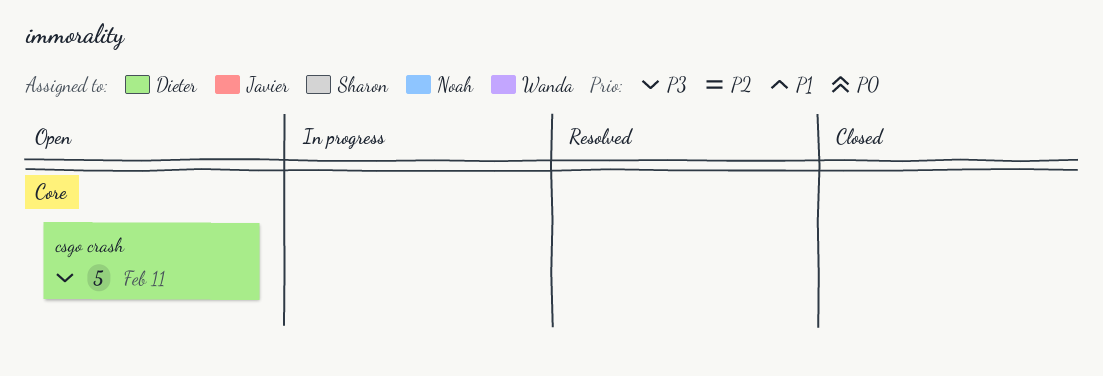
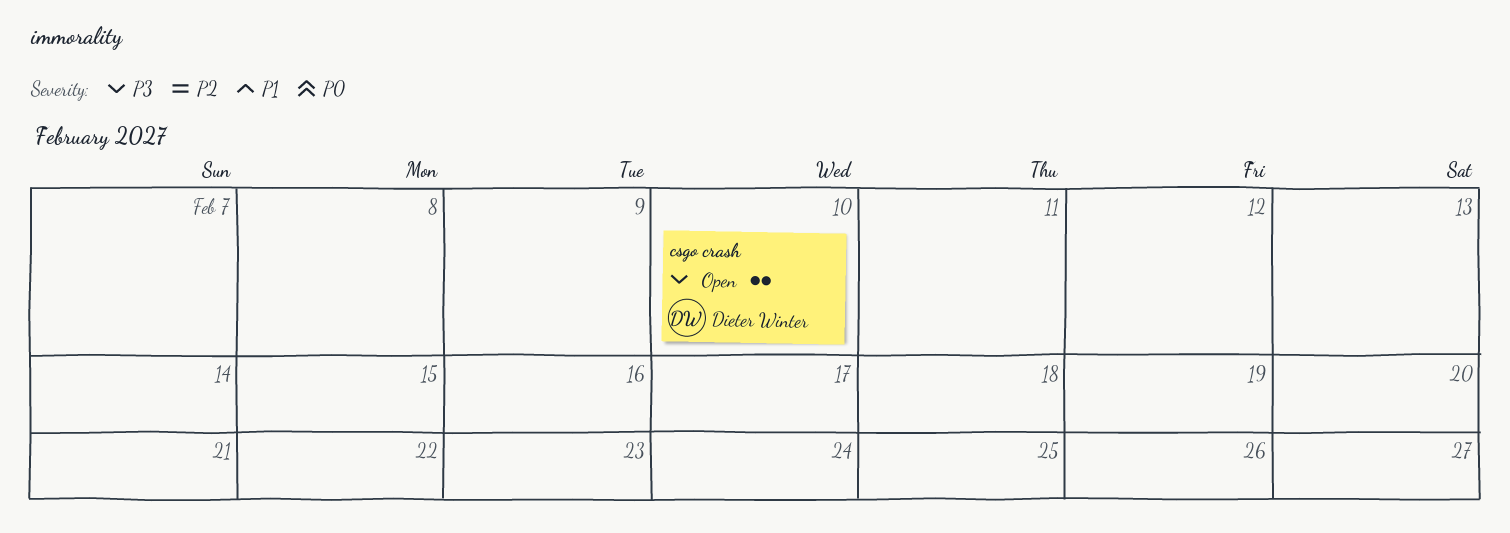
csgo crash, estimate: 5 -> 2
csgo crash, due: Feb 11 -> Feb 10

